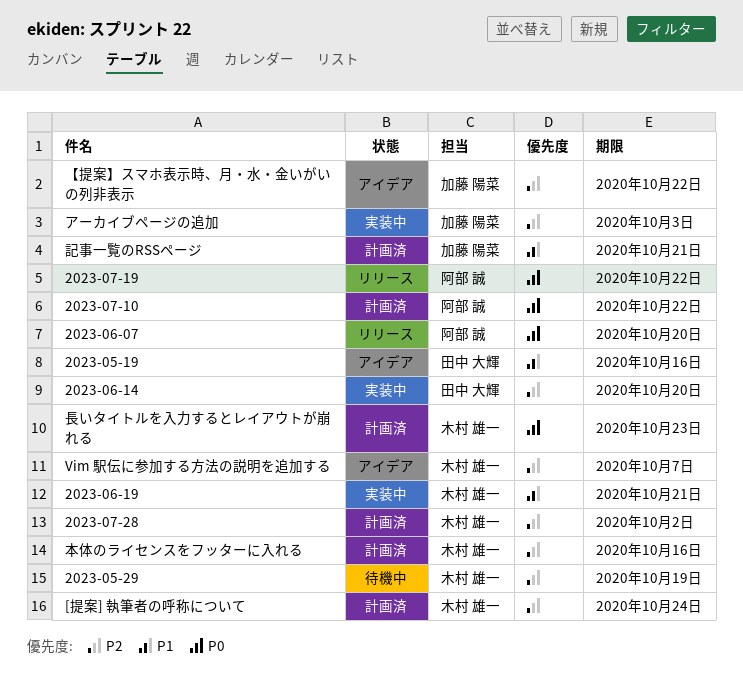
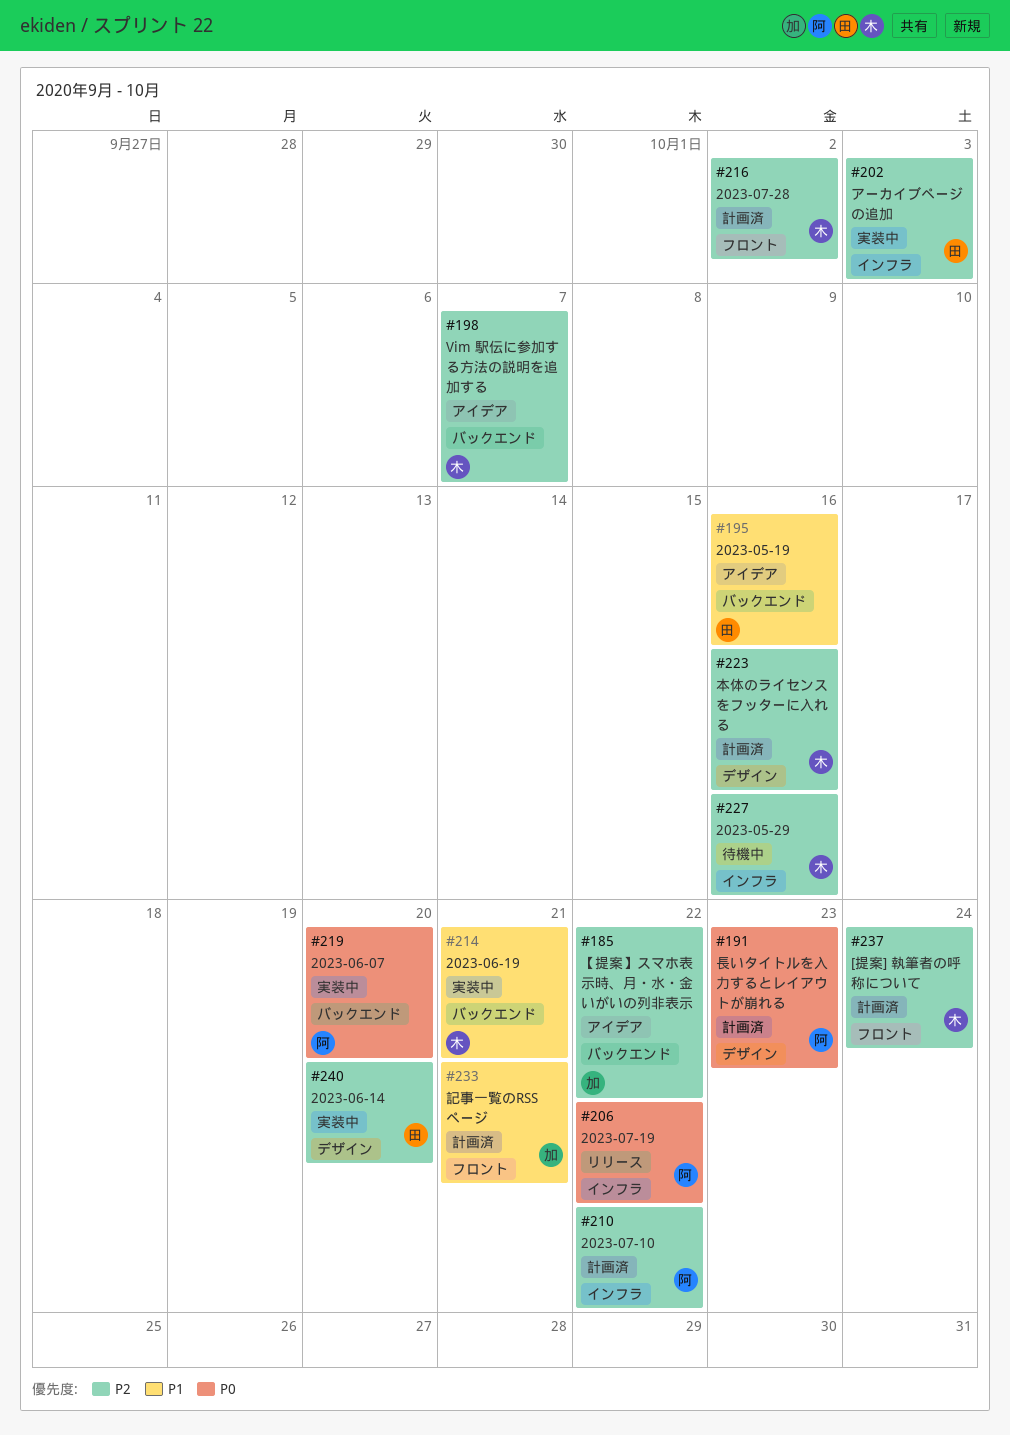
2023-05-29, due: Oct 19 -> Oct 16
2023-06-07, status: リリース -> 実装中
2023-07-10, priority: P0 -> P2
アーカイブページの追加, owner: 加藤 陽菜 -> 田中 大輝
長いタイトルを入力するとレイアウトが崩れる, owner: 木村 雄一 -> 阿部 誠

